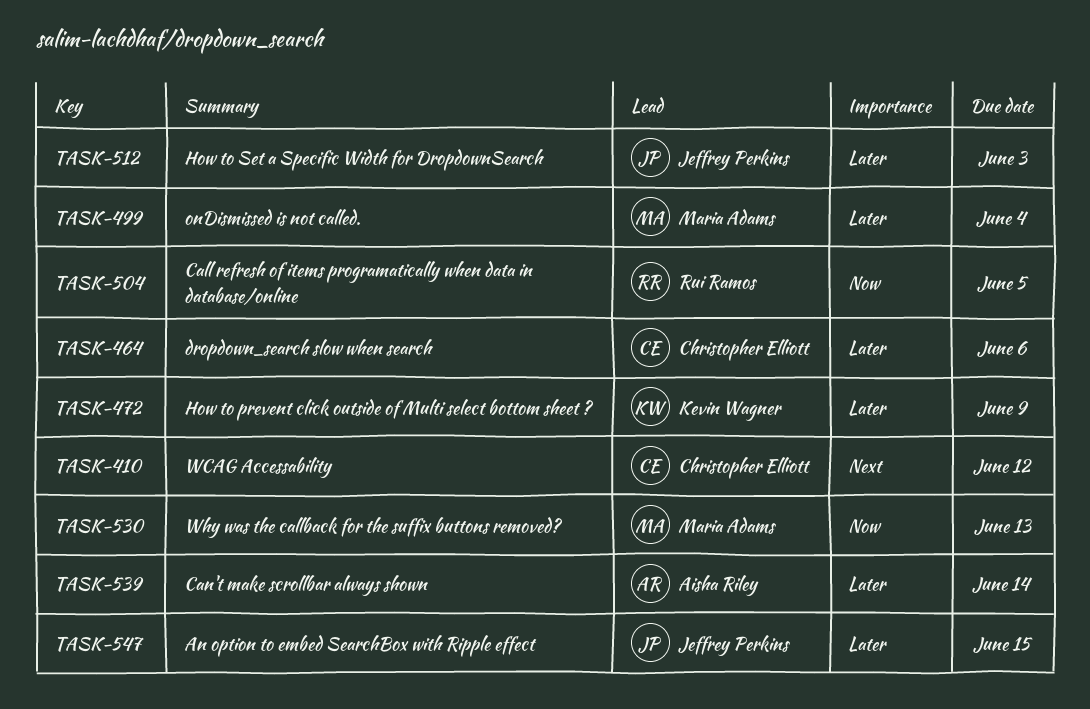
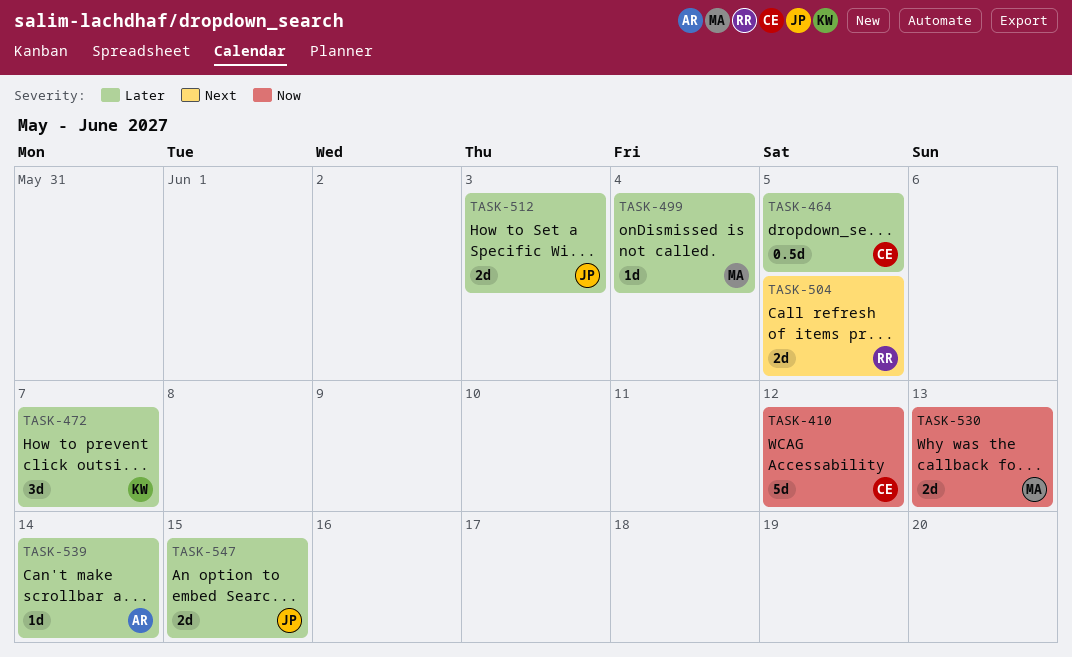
TASK-410, priority: Next -> Now
TASK-464, due: Jun 6 -> Jun 5
TASK-472, due: Jun 9 -> Jun 7
TASK-504, priority: Now -> Next

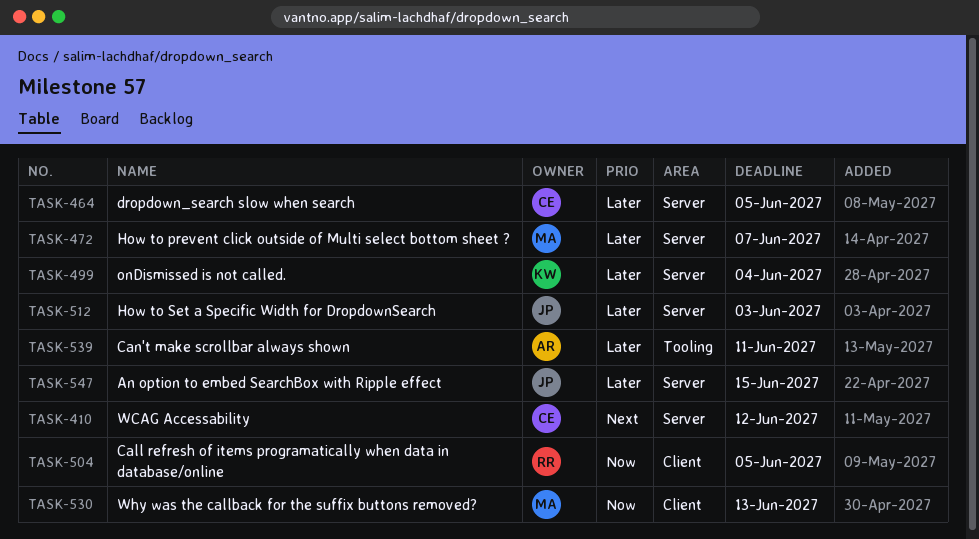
TASK-410, priority: Now -> Next
TASK-472, owner: KW -> MA
TASK-499, owner: MA -> KW
TASK-504, priority: Next -> Now
TASK-539, due: Jun 14 -> Jun 11

